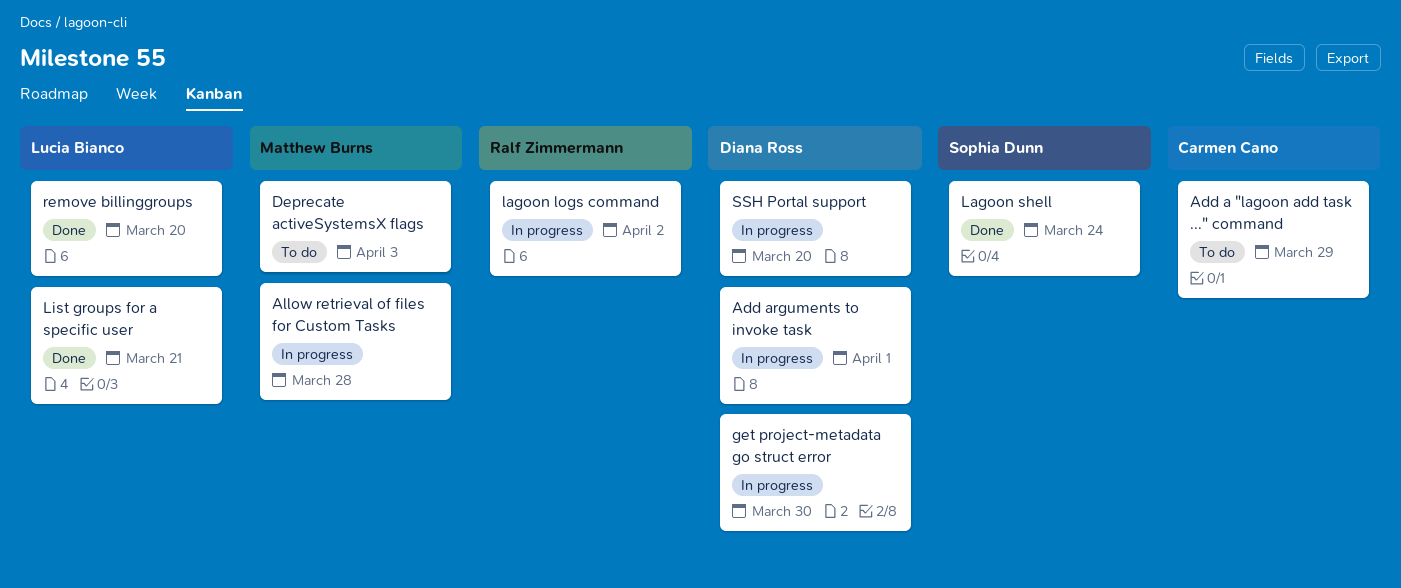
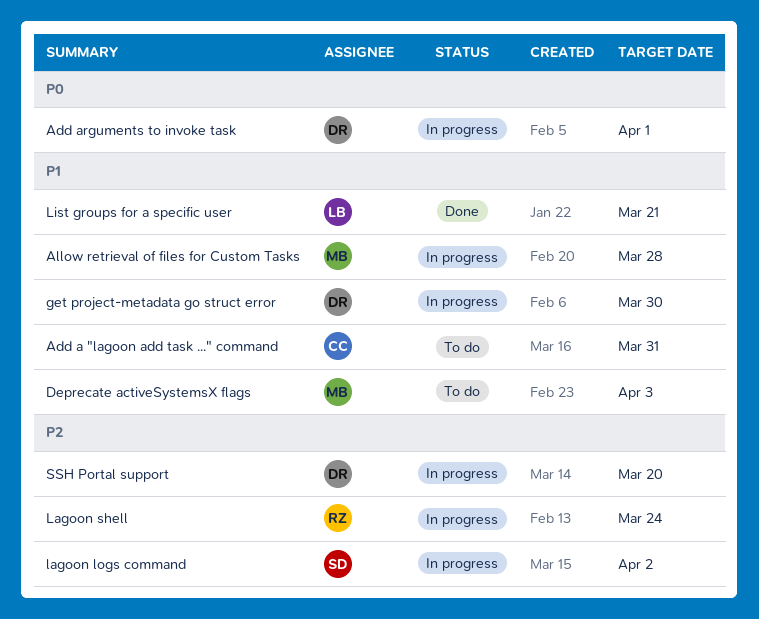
Add a "lagoon add task ..." command, due: Mar 29 -> Mar 31
lagoon logs command, owner: Ralf Zimmermann -> Sophia Dunn
Lagoon shell, status: Done -> In progress
Lagoon shell, owner: Sophia Dunn -> Ralf Zimmermann
remove billinggroups: present -> none

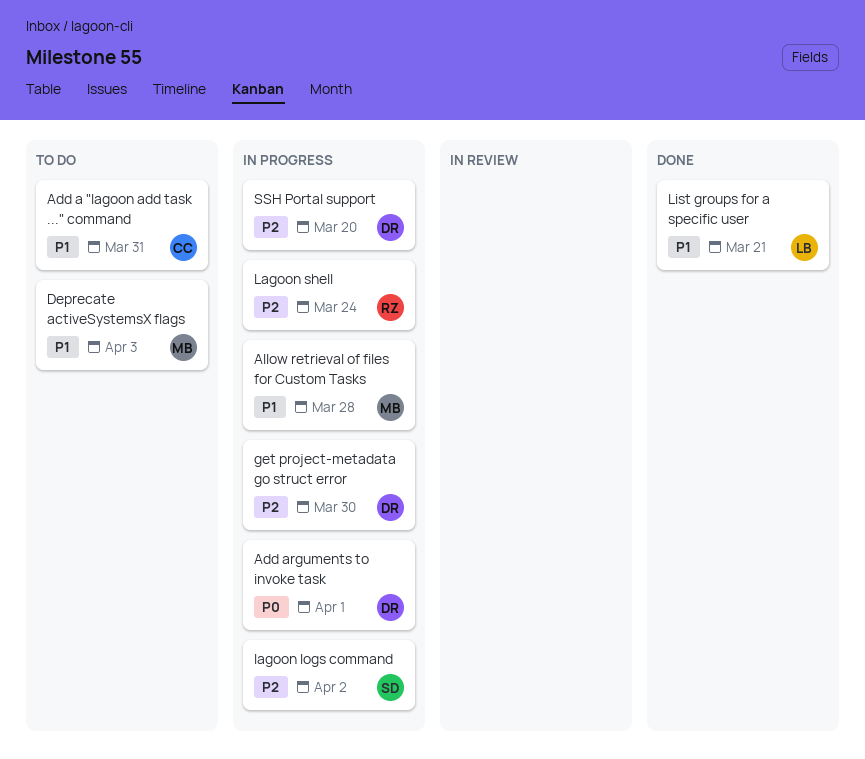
get project-metadata go struct error, priority: P1 -> P2

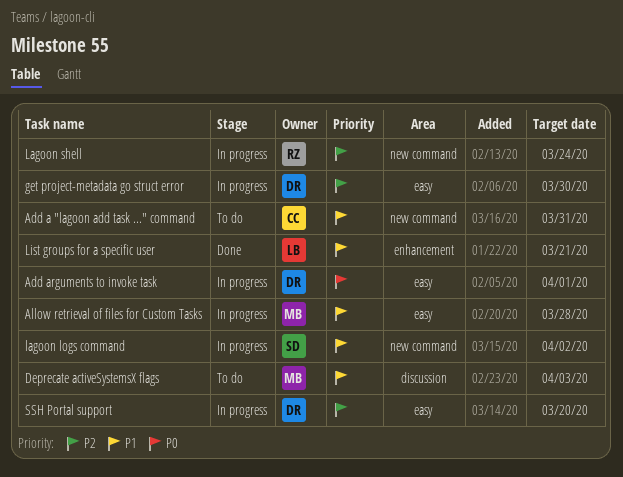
lagoon logs command, priority: P2 -> P1

